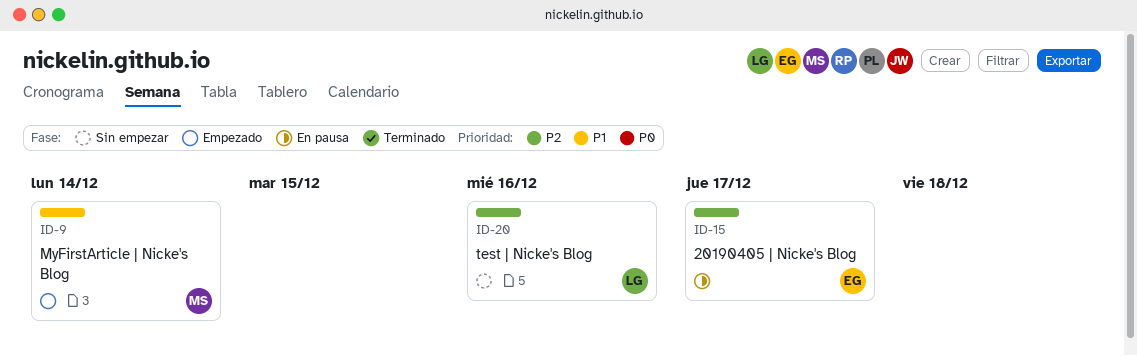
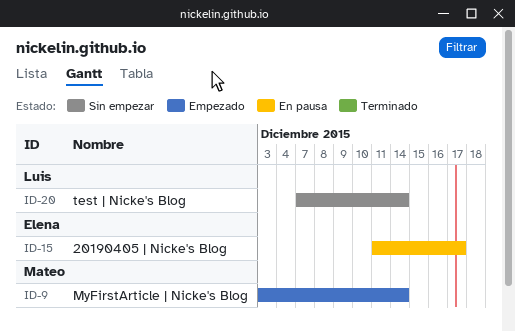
ID-20, due: Dec 16 -> Dec 14

